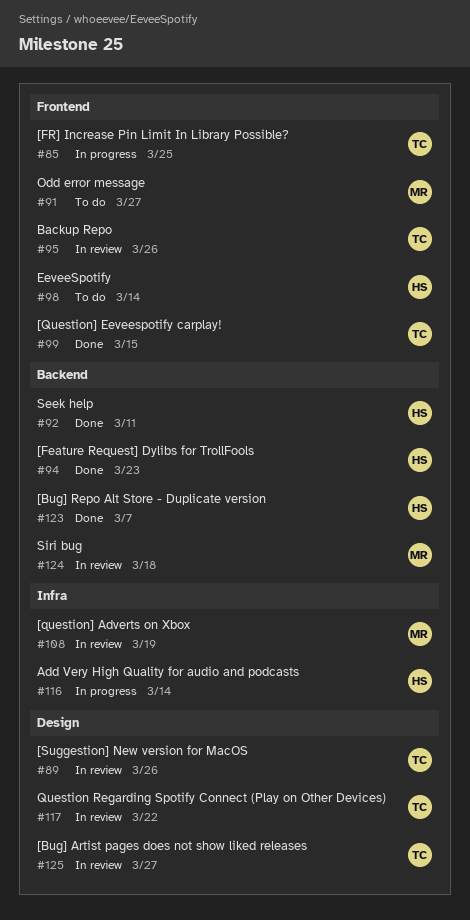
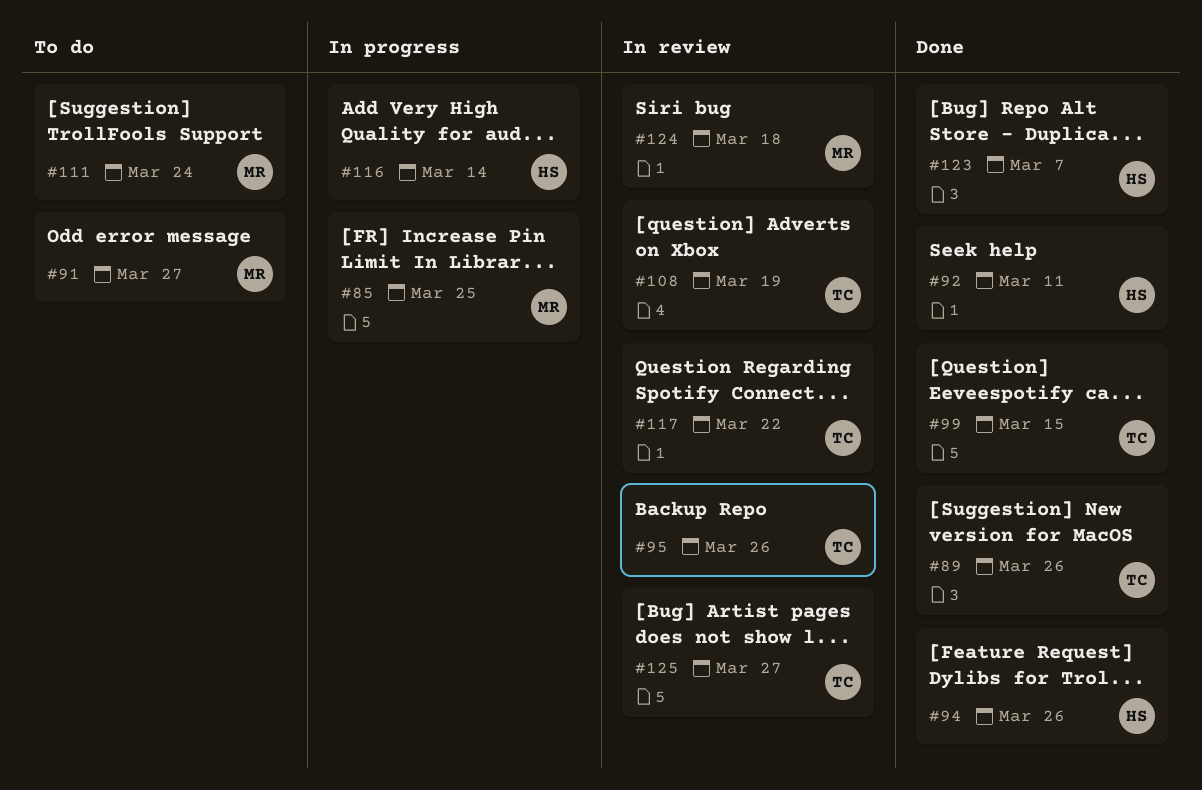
#85, owner: TC -> MR
#89, status: In review -> Done
#94, due: Mar 23 -> Mar 26
#98: present -> none
#108, owner: MR -> TC
#111: none -> present

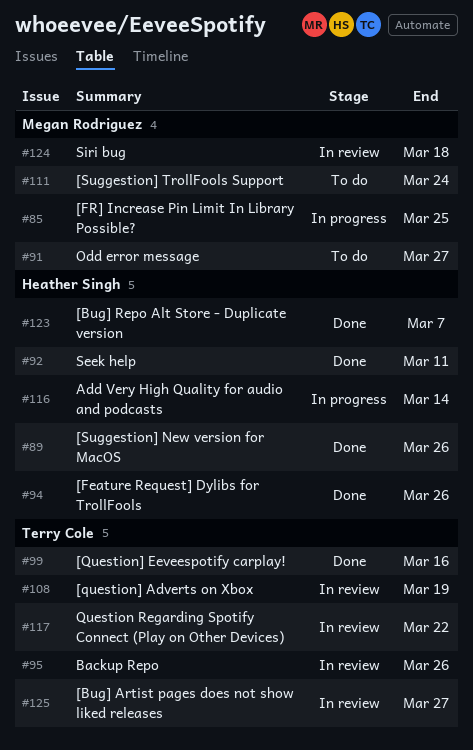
#89, owner: Terry Cole -> Heather Singh
#99, due: Mar 15 -> Mar 16

